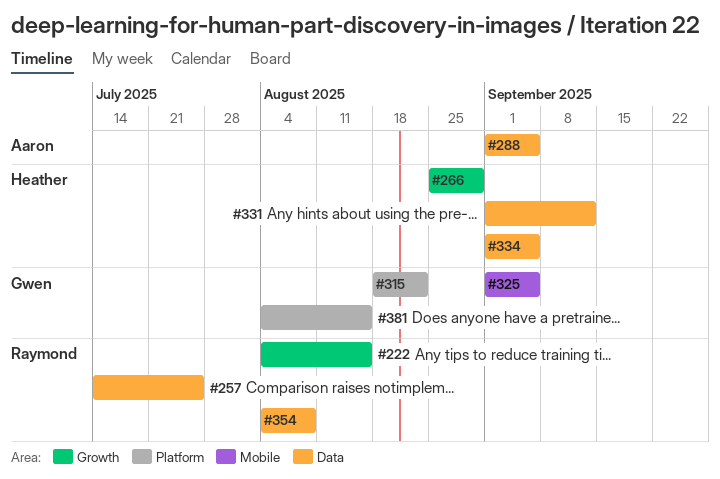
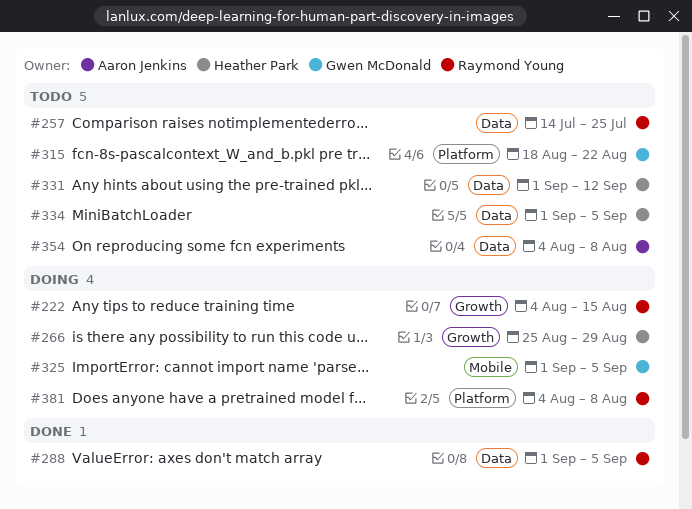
#288, owner: Aaron Jenkins -> Raymond Young
#354, owner: Raymond Young -> Aaron Jenkins
#381, owner: Gwen McDonald -> Raymond Young
#381, due: Aug 15 -> Aug 8

